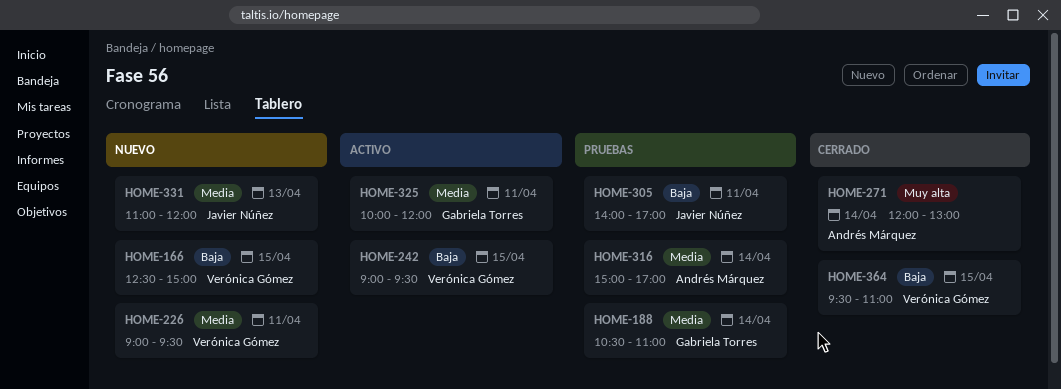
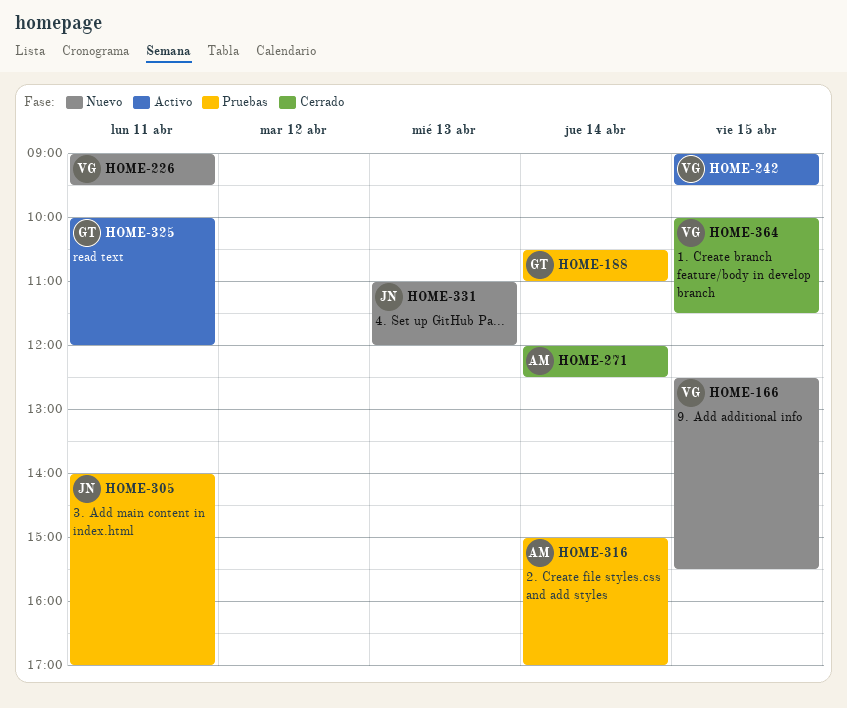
HOME-166, ends: 15:00 -> 15:30
HOME-271, ends: 13:00 -> 12:30
HOME-364, begins: 09:30 -> 10:00
HOME-364, ends: 11:00 -> 11:30

